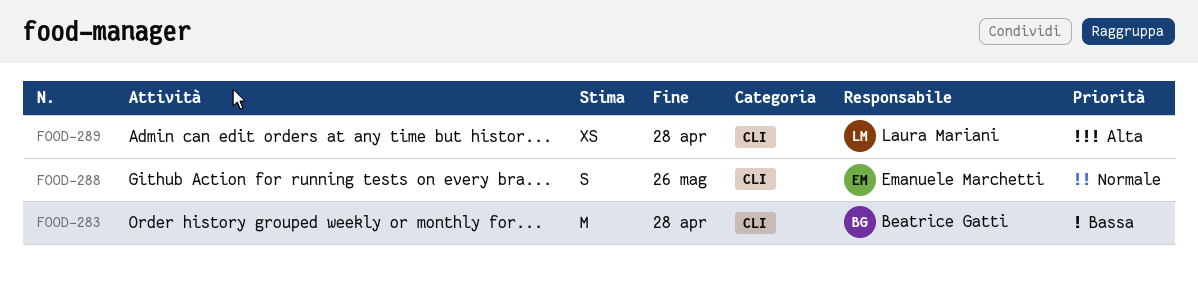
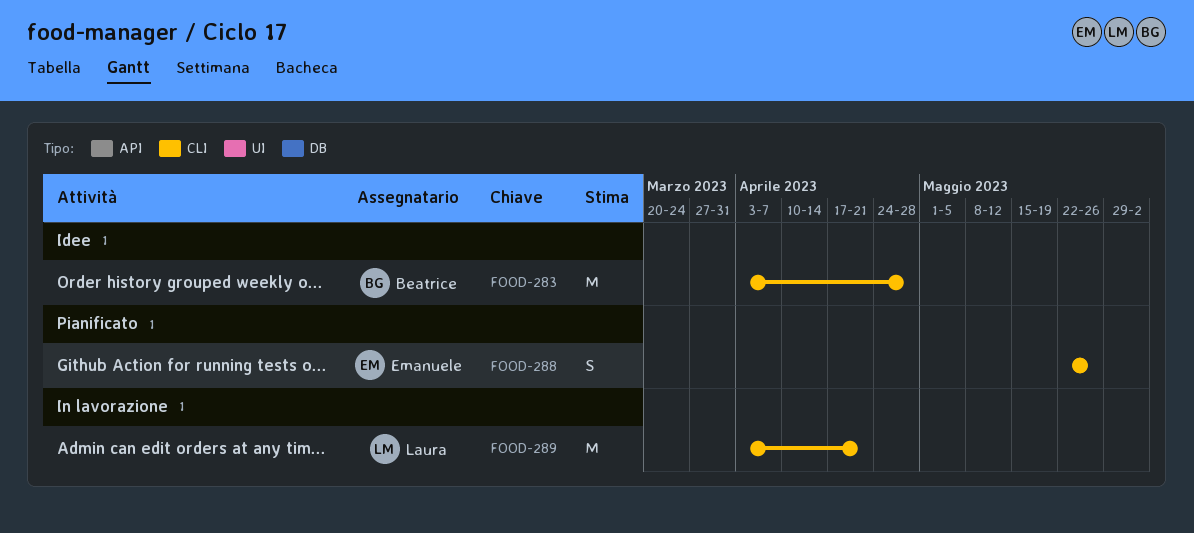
FOOD-289, estimate: XS -> M
FOOD-289, due: Apr 28 -> Apr 21

